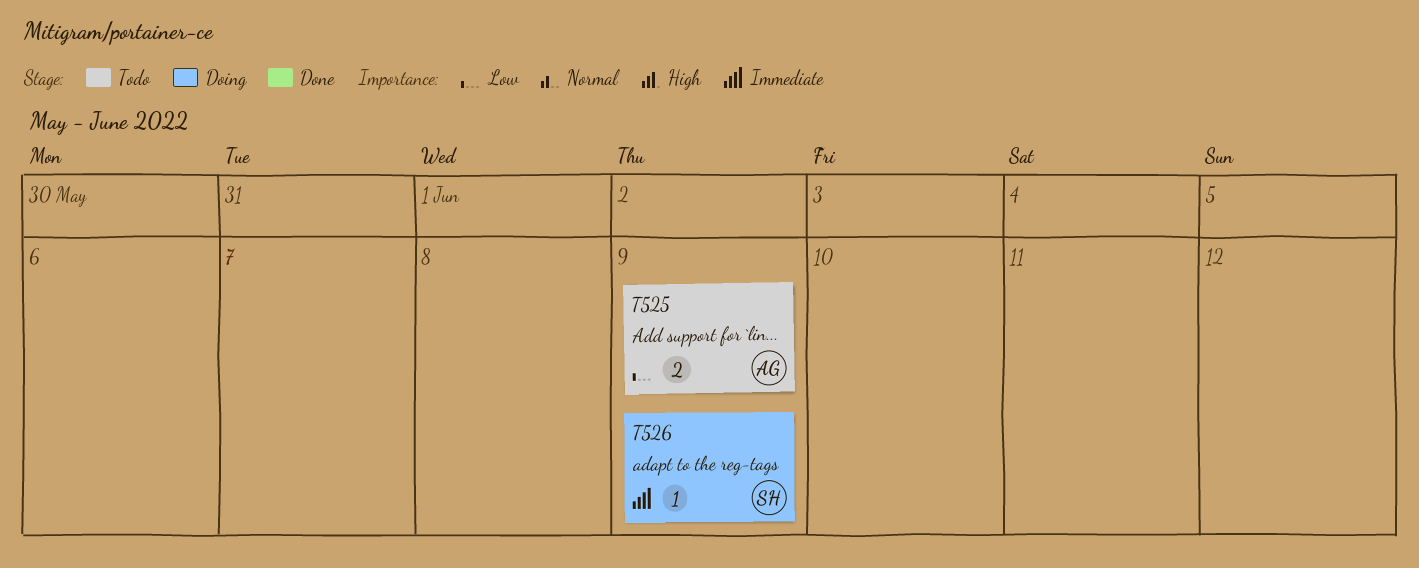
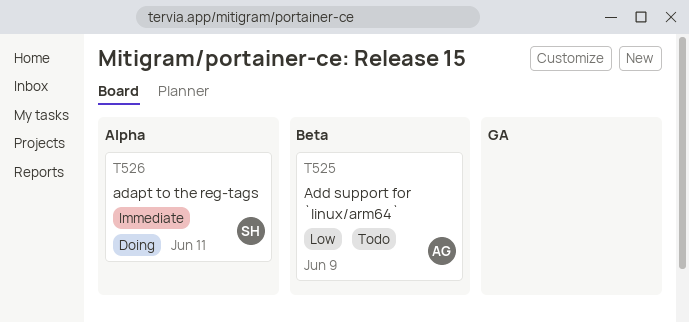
T526, due: Jun 9 -> Jun 11

